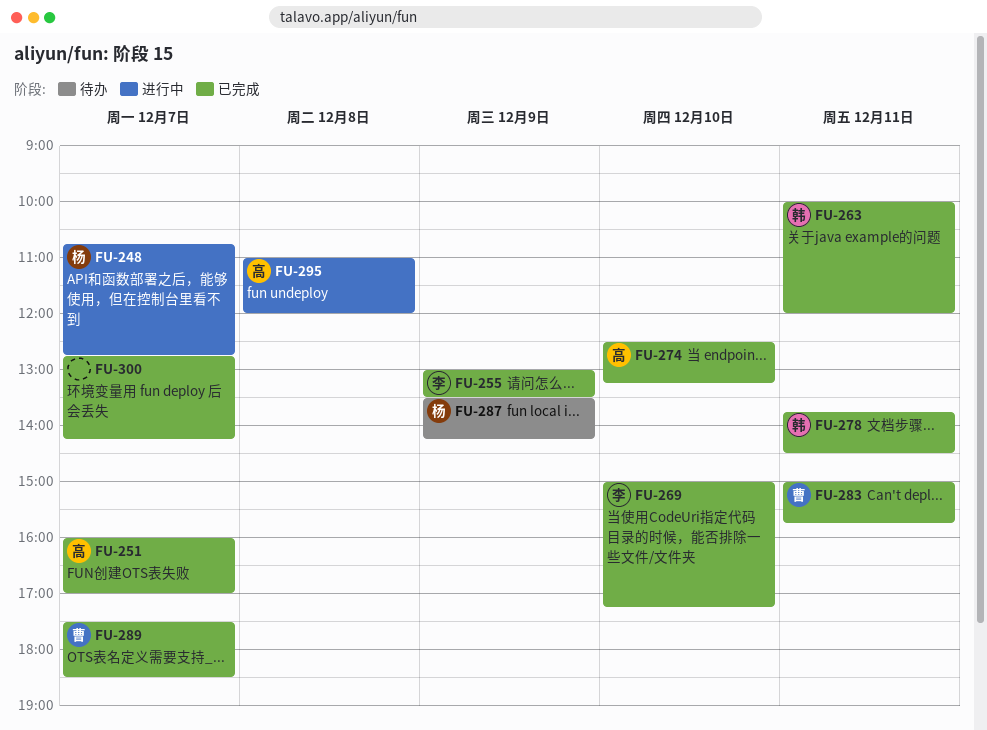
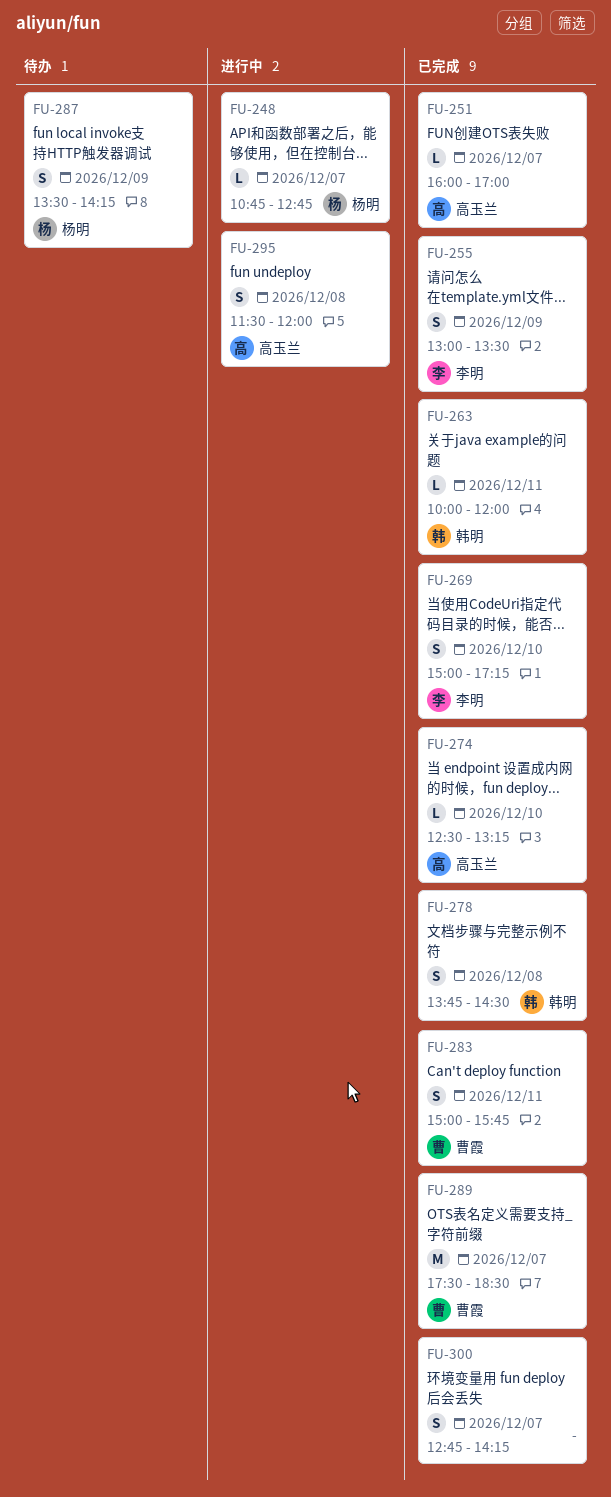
FU-278, day: Dec 11 -> Dec 8
FU-295, begins: 11:00 -> 11:30

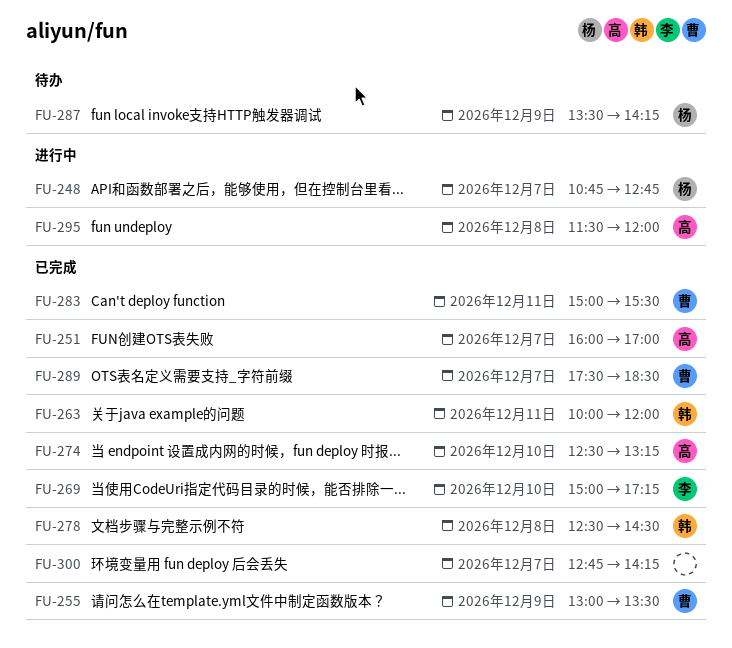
FU-255, owner: 李明 -> 曹霞
FU-278, begins: 13:45 -> 12:30
FU-283, ends: 15:45 -> 15:30

